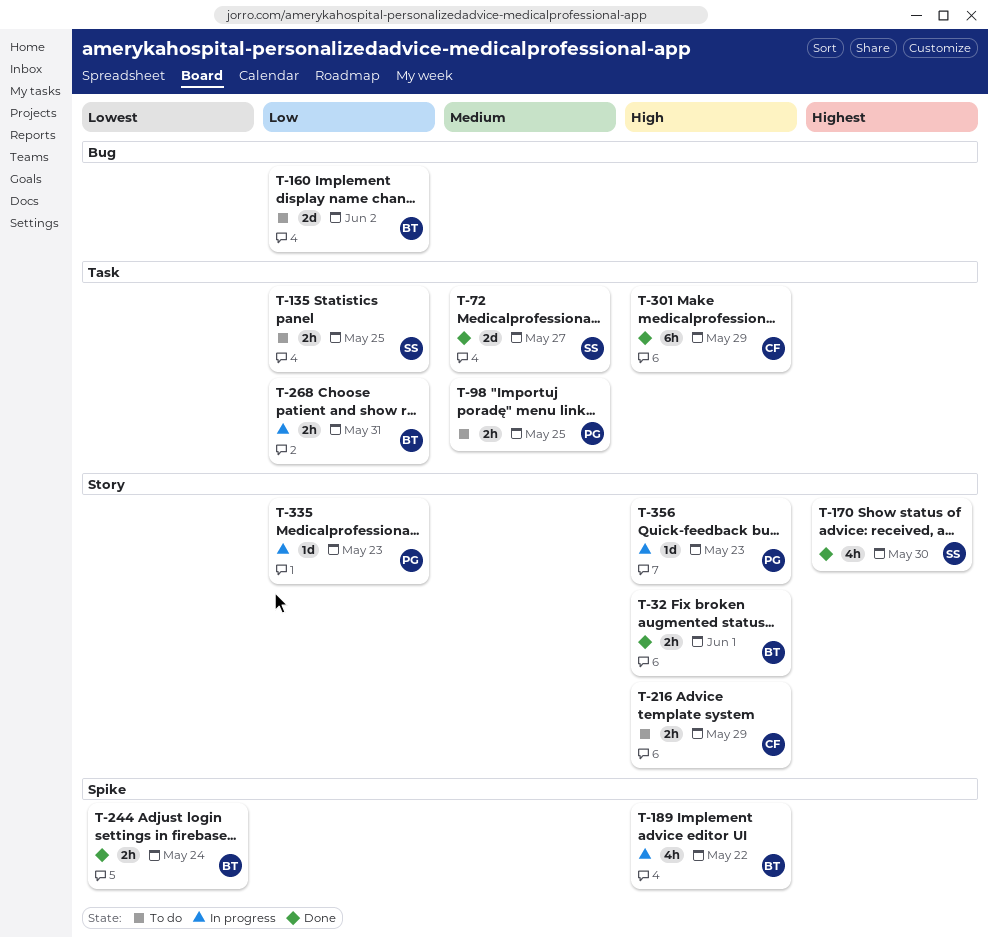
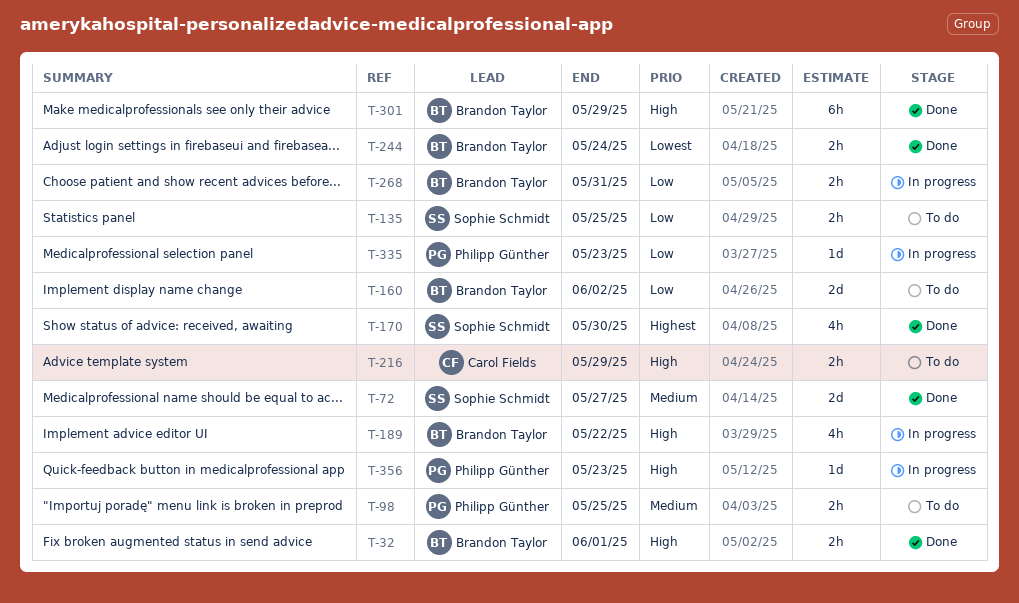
T-301, owner: Carol Fields -> Brandon Taylor

